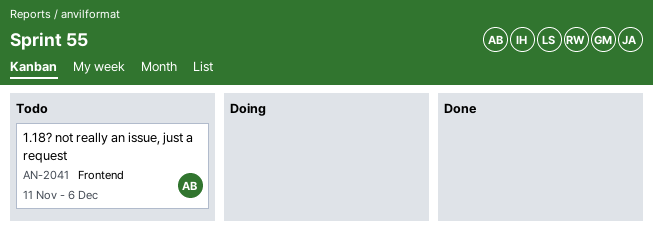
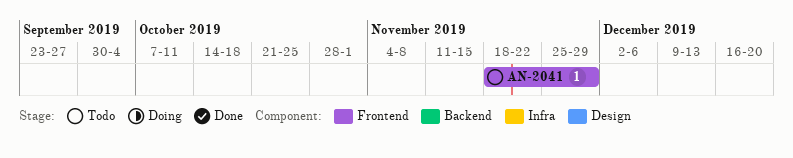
AN-2041, start: Nov 11 -> Nov 18
AN-2041, due: Dec 6 -> Nov 29

